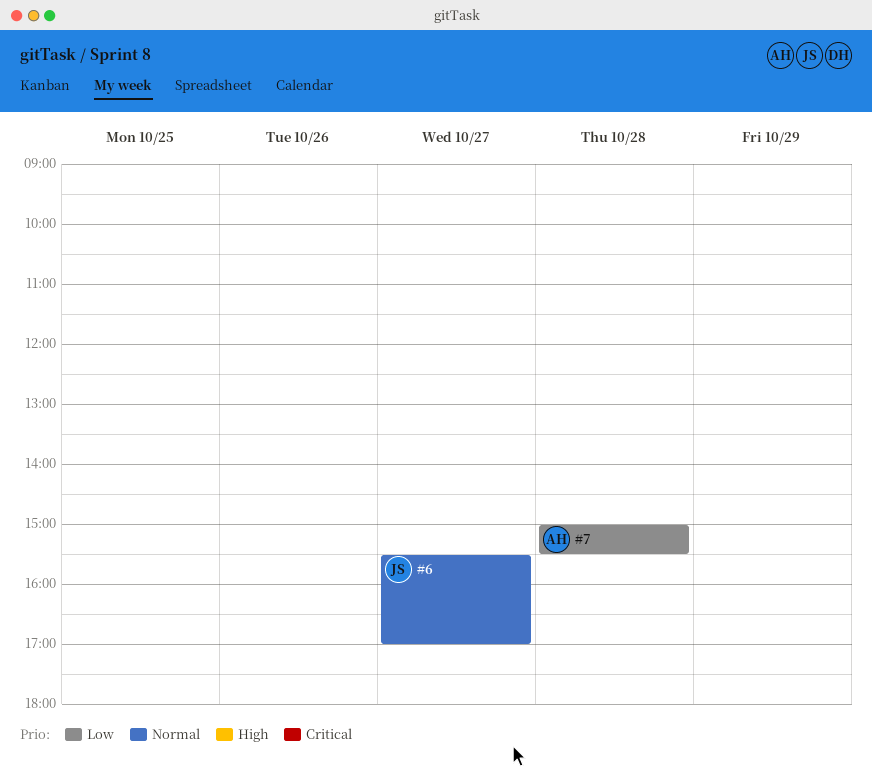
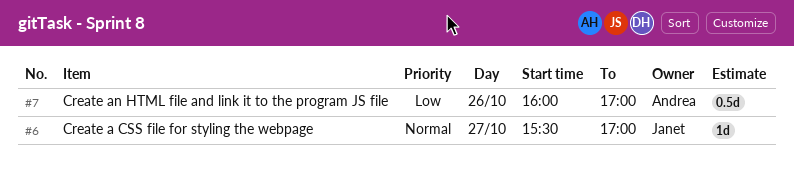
#7, day: Oct 28 -> Oct 26
#7, begins: 15:00 -> 16:00
#7, ends: 15:30 -> 17:00

